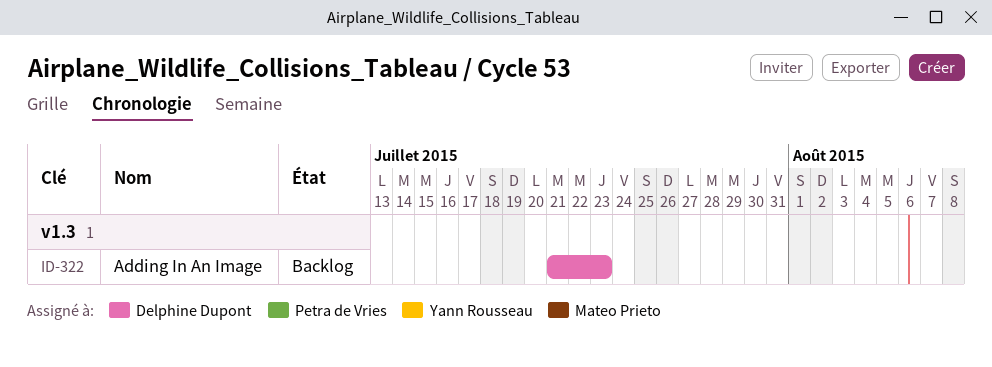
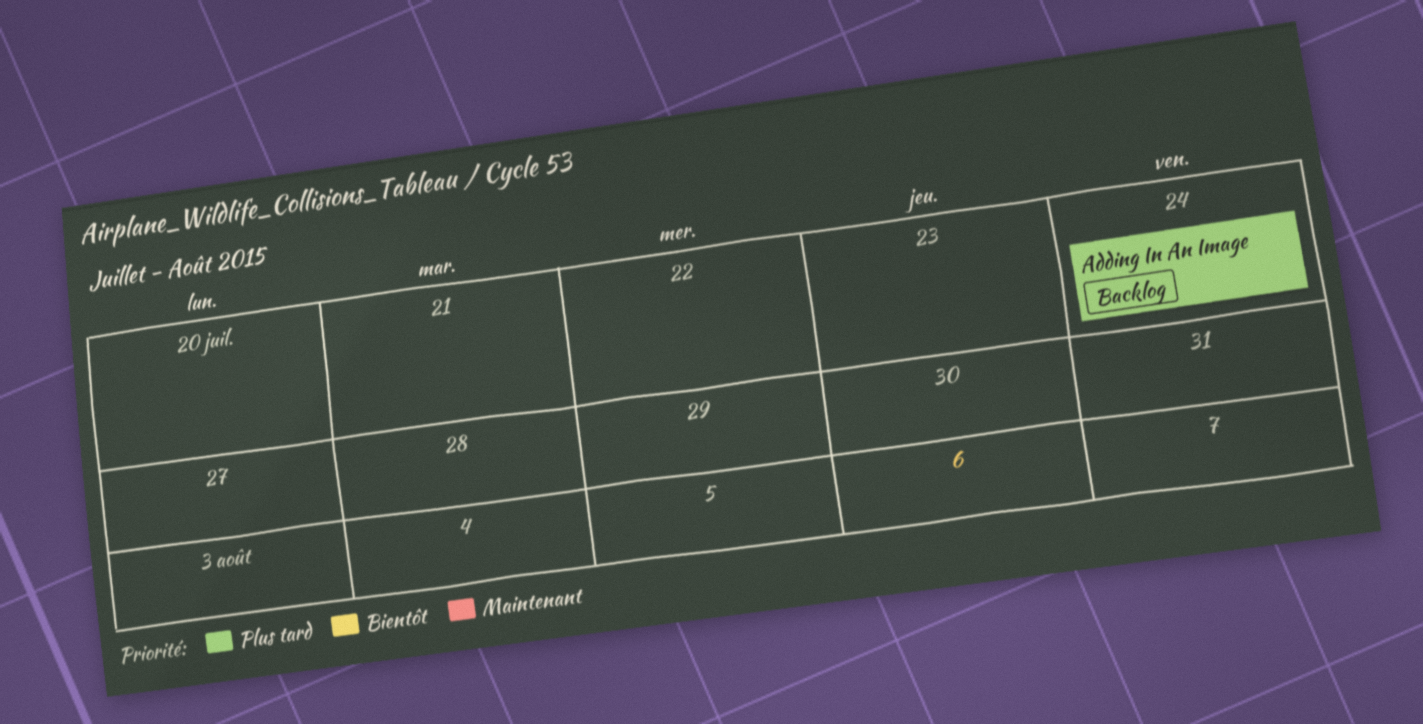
Adding In An Image, due: Jul 23 -> Jul 24

